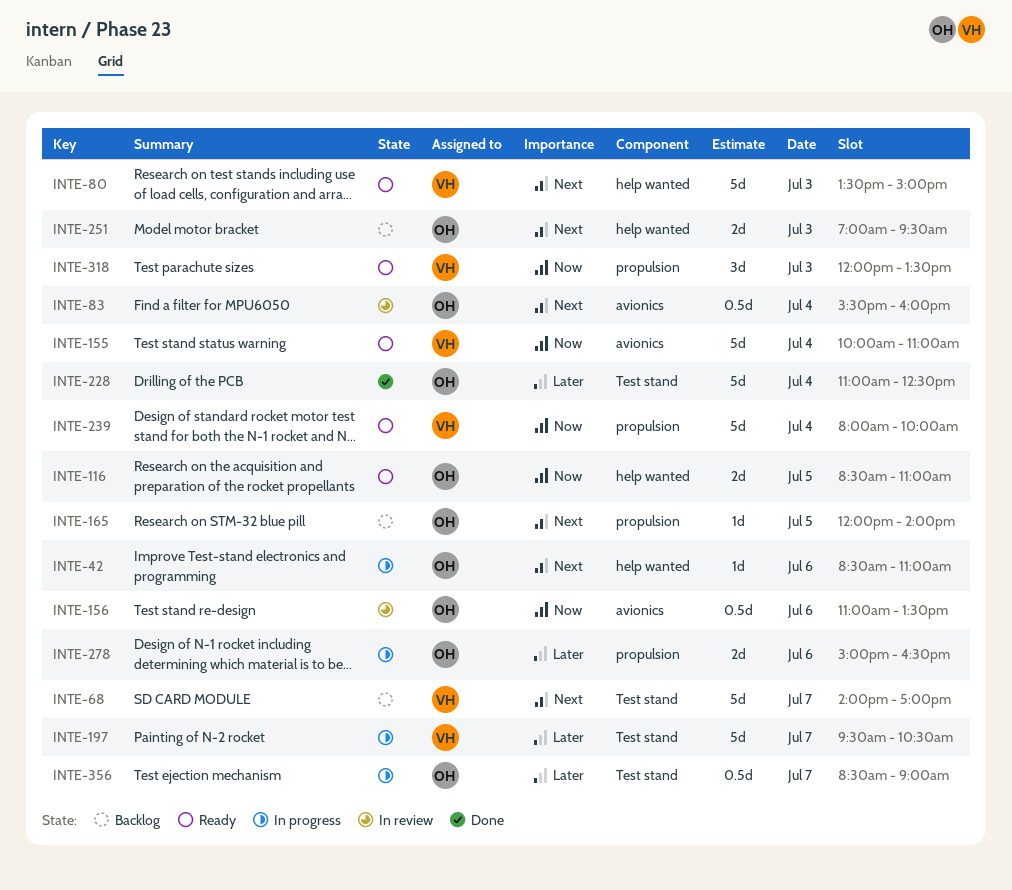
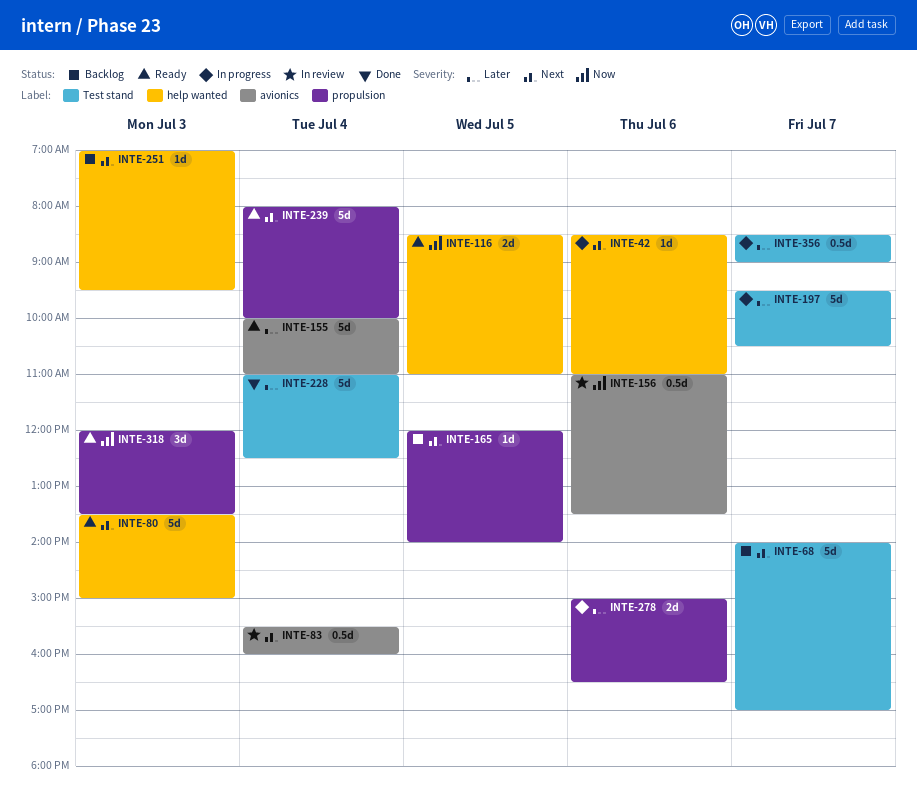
INTE-155, priority: Now -> Later
INTE-239, priority: Now -> Next
INTE-251, estimate: 2d -> 1d

